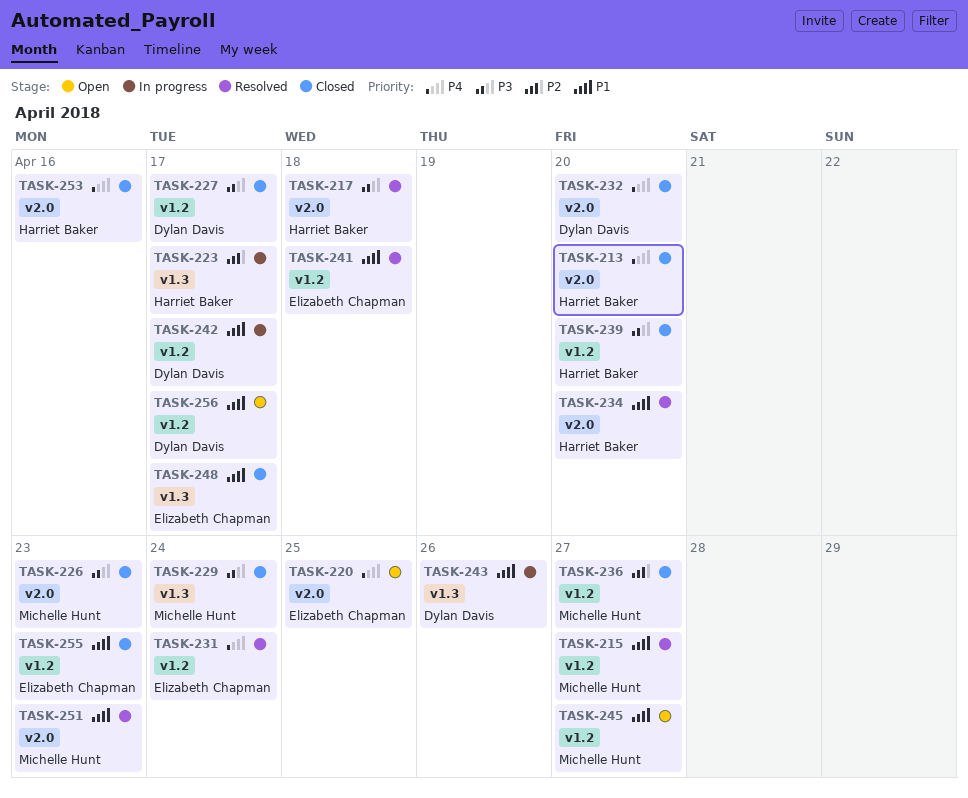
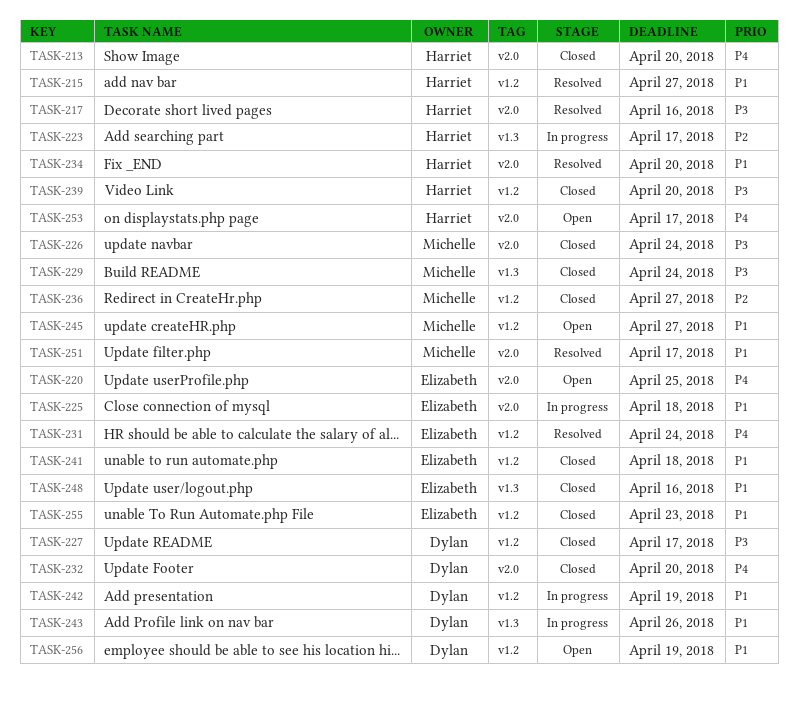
TASK-215, owner: Michelle Hunt -> Harriet Baker
TASK-217, due: Apr 18 -> Apr 16
TASK-225: none -> present
TASK-226, due: Apr 23 -> Apr 24
TASK-241, status: Resolved -> Closed
TASK-242, due: Apr 17 -> Apr 19
TASK-248, due: Apr 17 -> Apr 16
TASK-251, due: Apr 23 -> Apr 17
TASK-253, status: Closed -> Open
TASK-253, due: Apr 16 -> Apr 17
TASK-256, due: Apr 17 -> Apr 19

